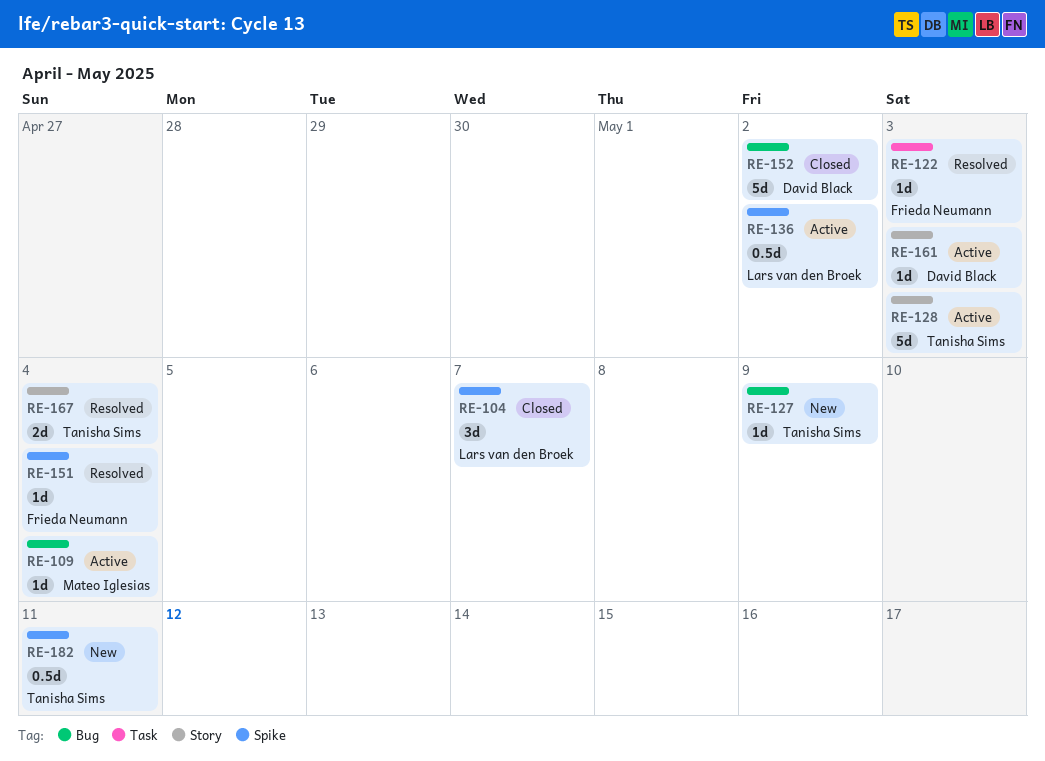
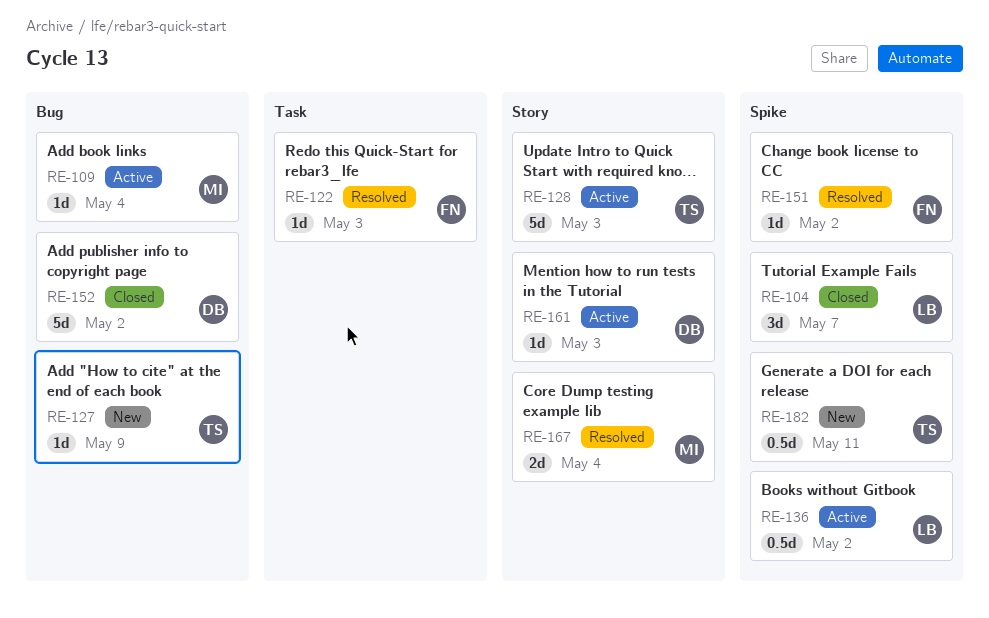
RE-151, due: May 4 -> May 2
RE-167, owner: Tanisha Sims -> Mateo Iglesias

